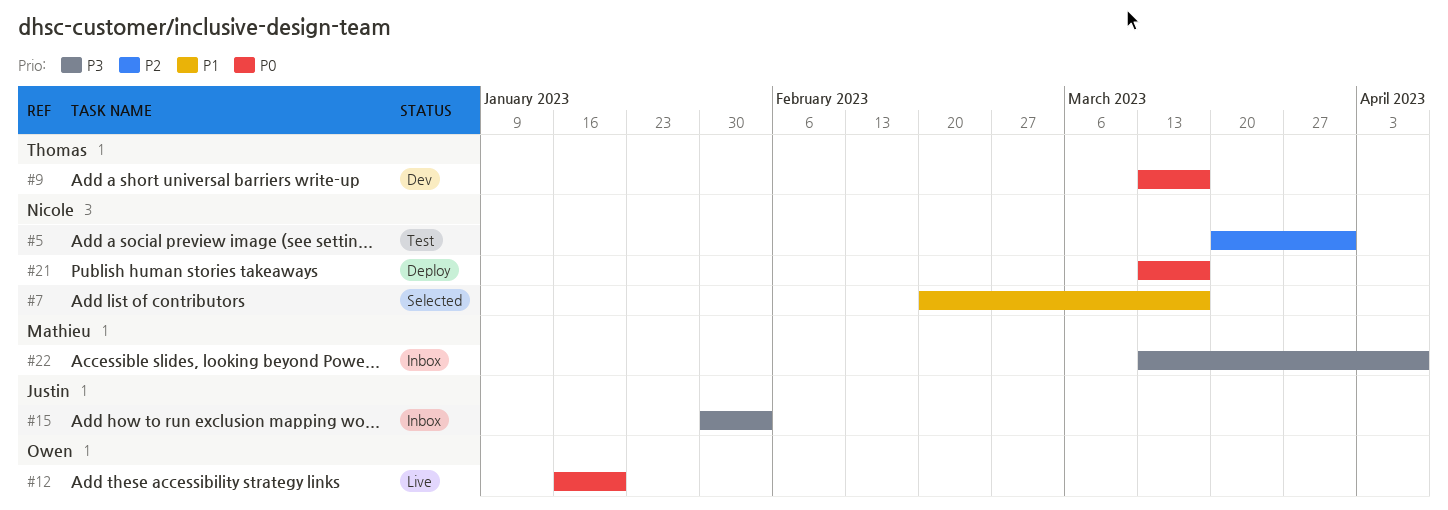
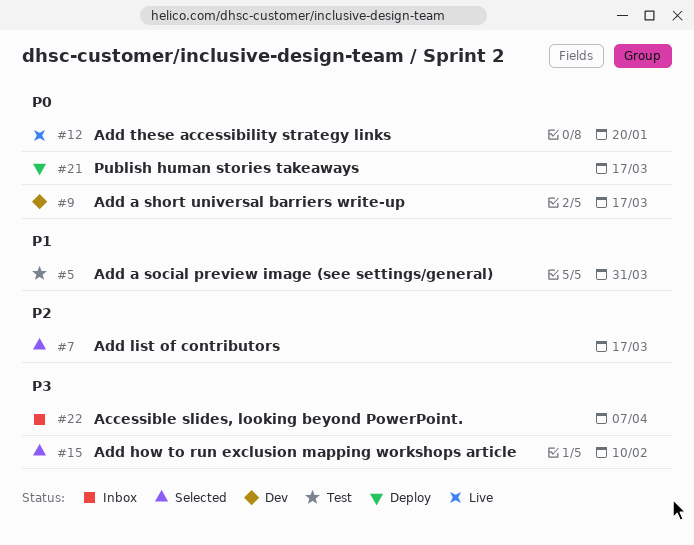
#5, priority: P2 -> P1
#7, priority: P1 -> P2
#15, status: Inbox -> Selected
#15, due: Feb 3 -> Feb 10

